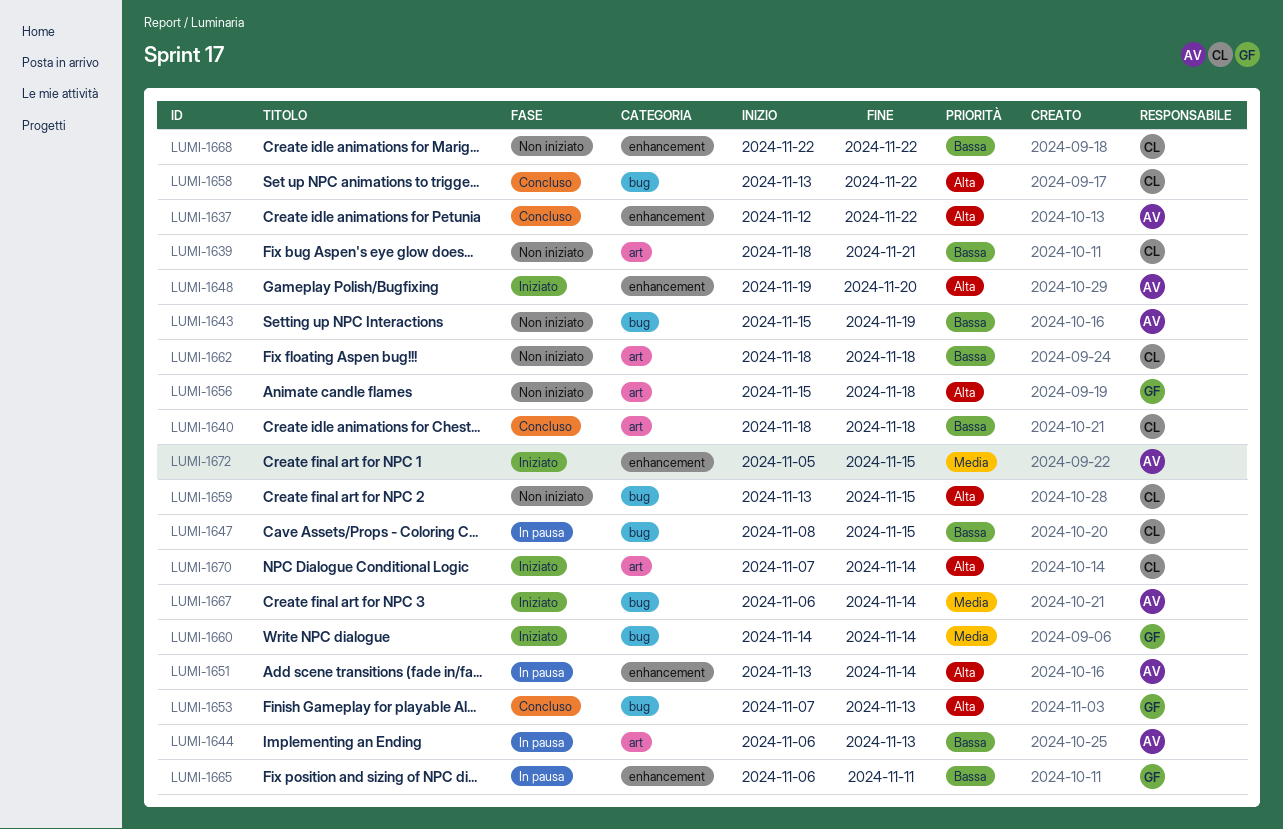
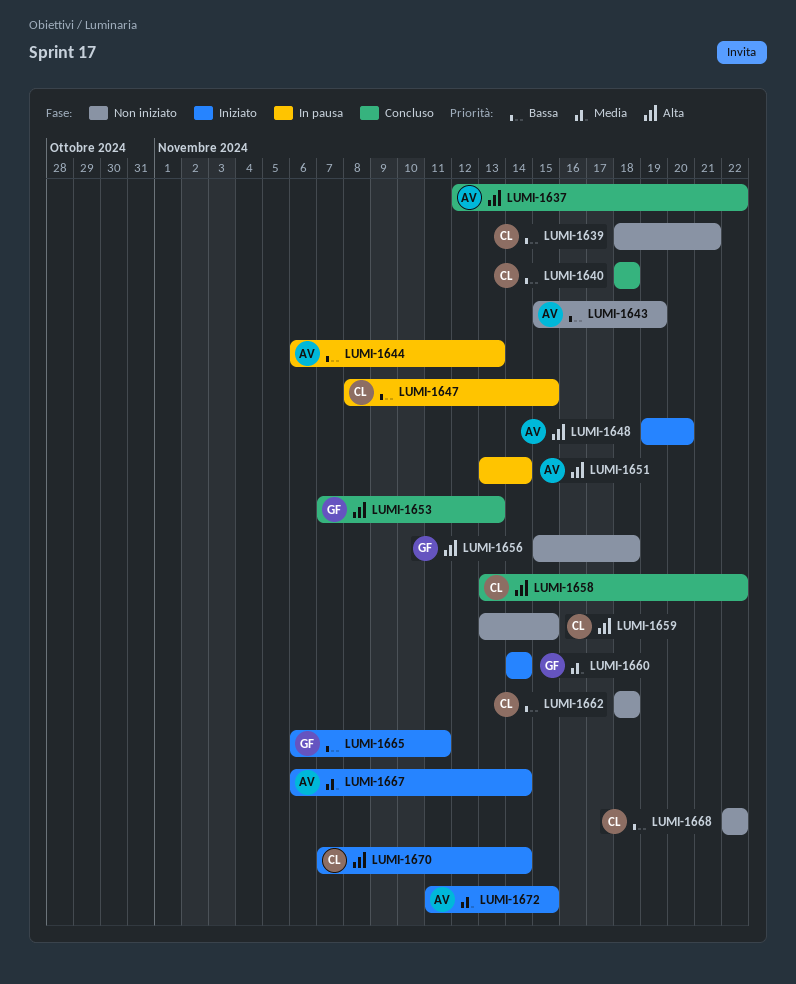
LUMI-1665, status: In pausa -> Iniziato
LUMI-1672, start: Nov 5 -> Nov 11

